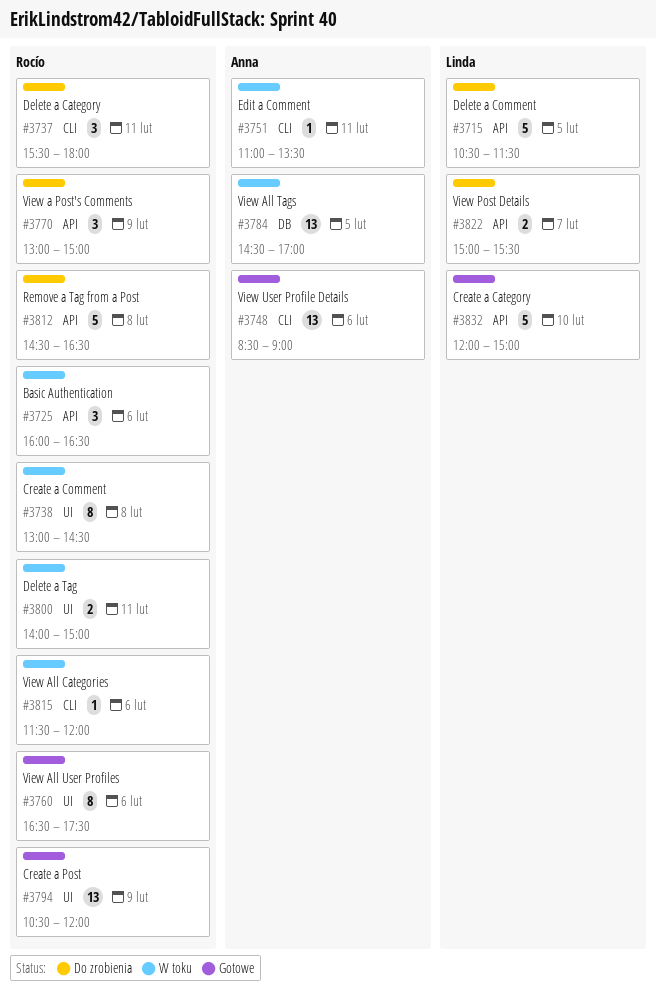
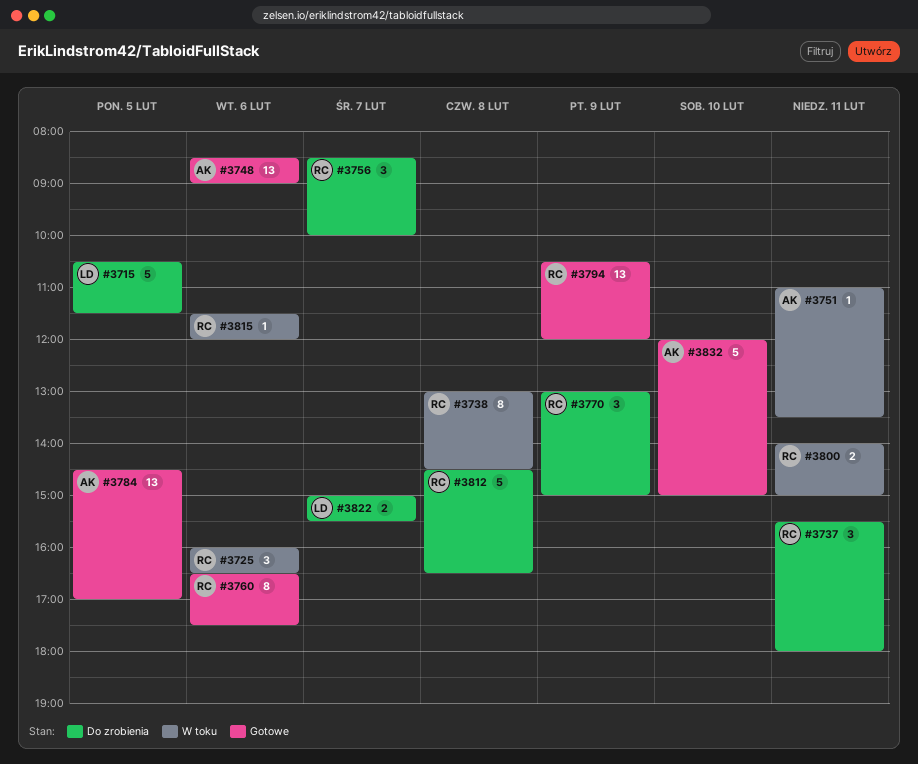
#3756: none -> present
#3784, status: W toku -> Gotowe
#3832, owner: Linda -> Anna

